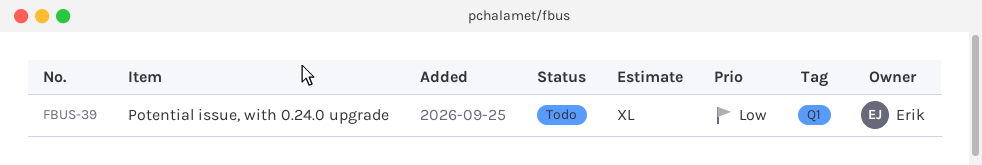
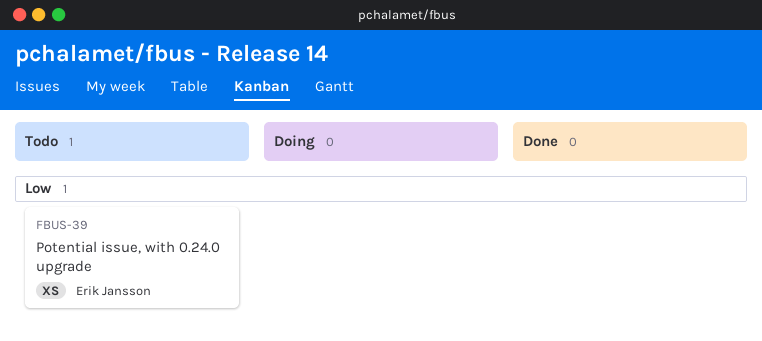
FBUS-39, estimate: XL -> XS

